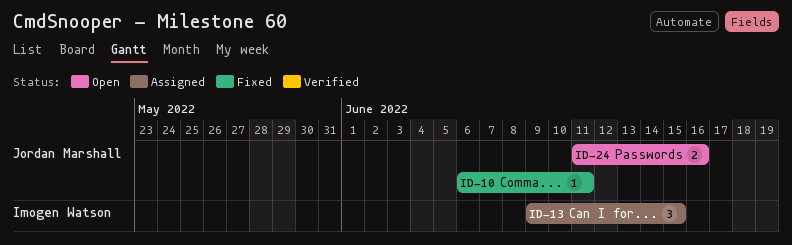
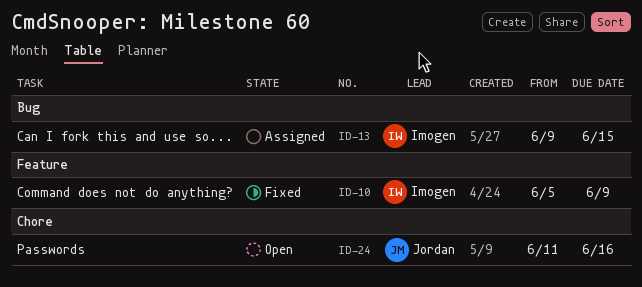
ID-10, owner: Jordan Marshall -> Imogen Watson
ID-10, start: Jun 6 -> Jun 5
ID-10, due: Jun 11 -> Jun 9

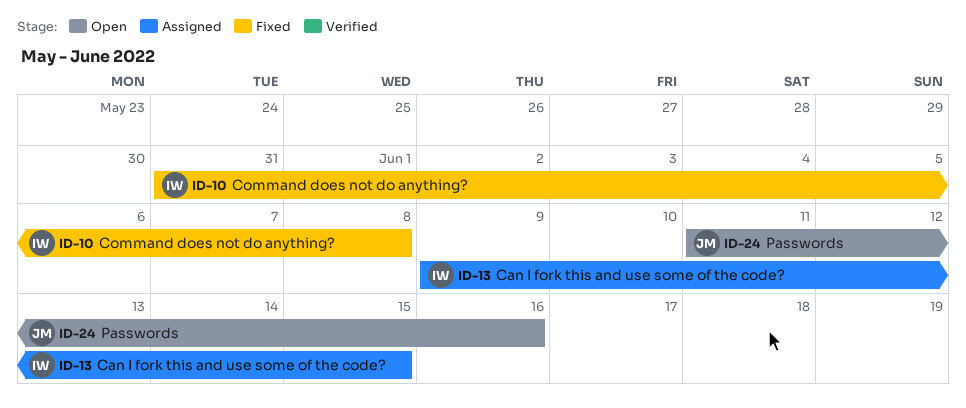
ID-10, start: Jun 5 -> May 31
ID-10, due: Jun 9 -> Jun 8

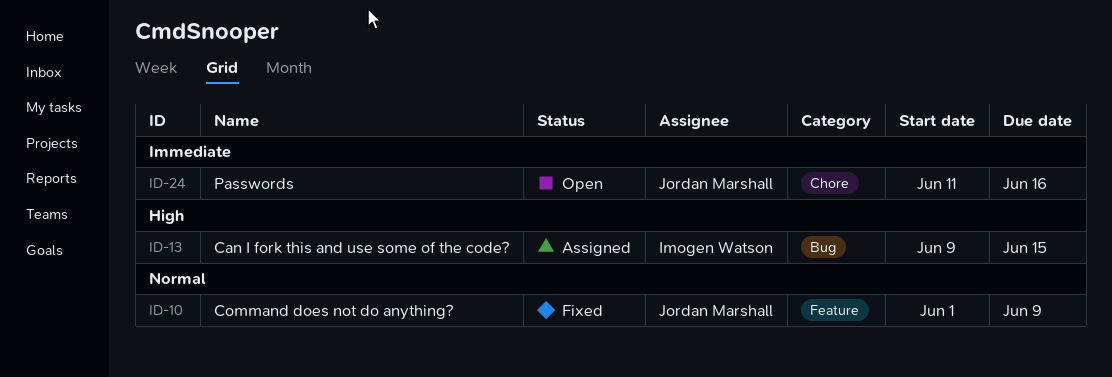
ID-10, owner: Imogen Watson -> Jordan Marshall
ID-10, start: May 31 -> Jun 1
ID-10, due: Jun 8 -> Jun 9

